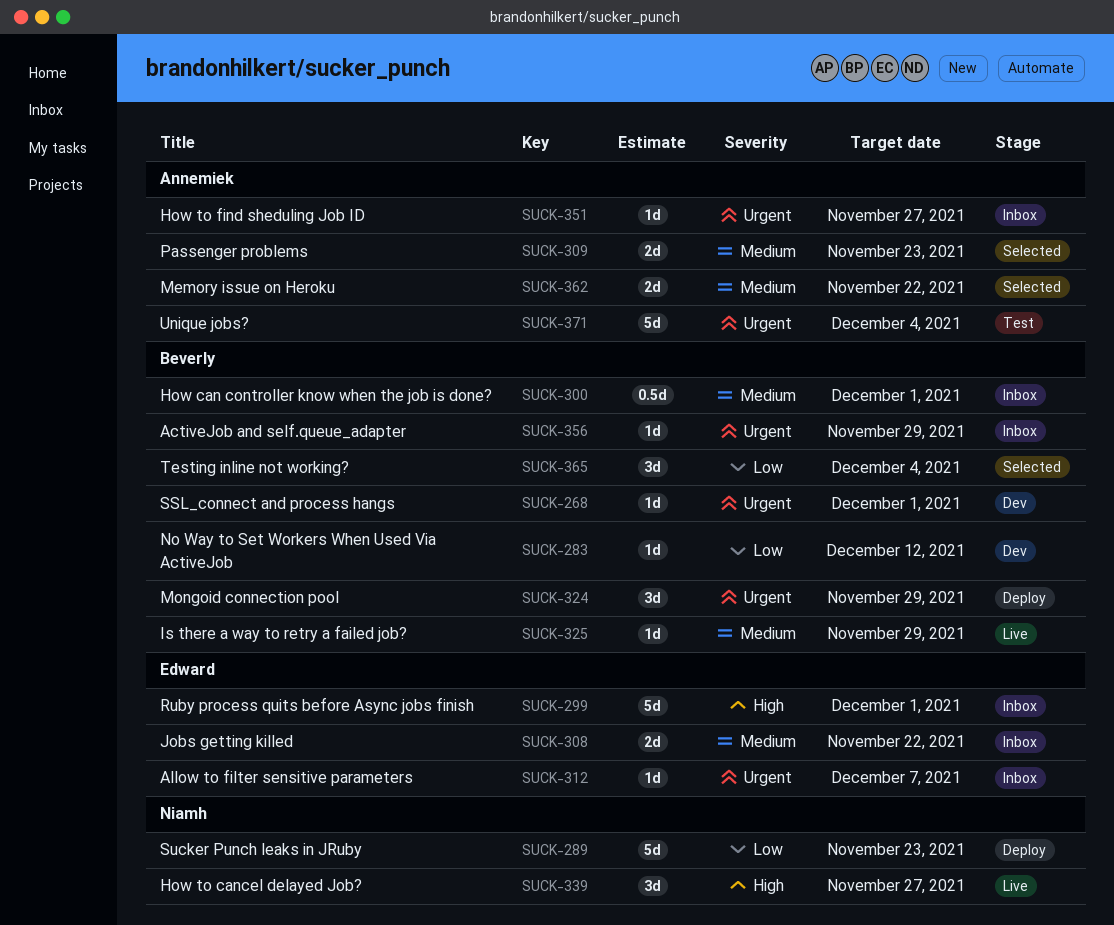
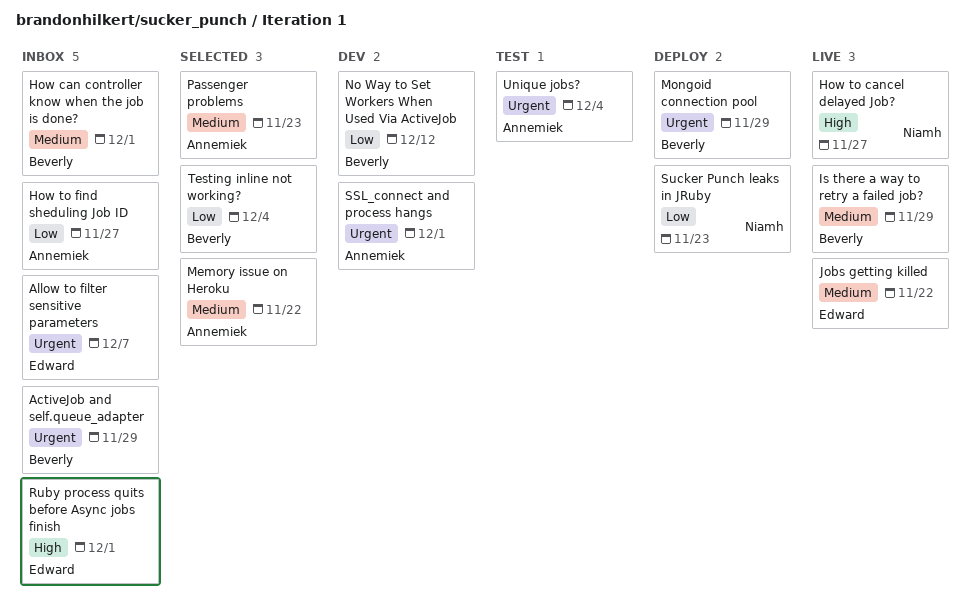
How to find sheduling Job ID, priority: Urgent -> Low
Jobs getting killed, status: Inbox -> Live
SSL_connect and process hangs, owner: Beverly -> Annemiek

